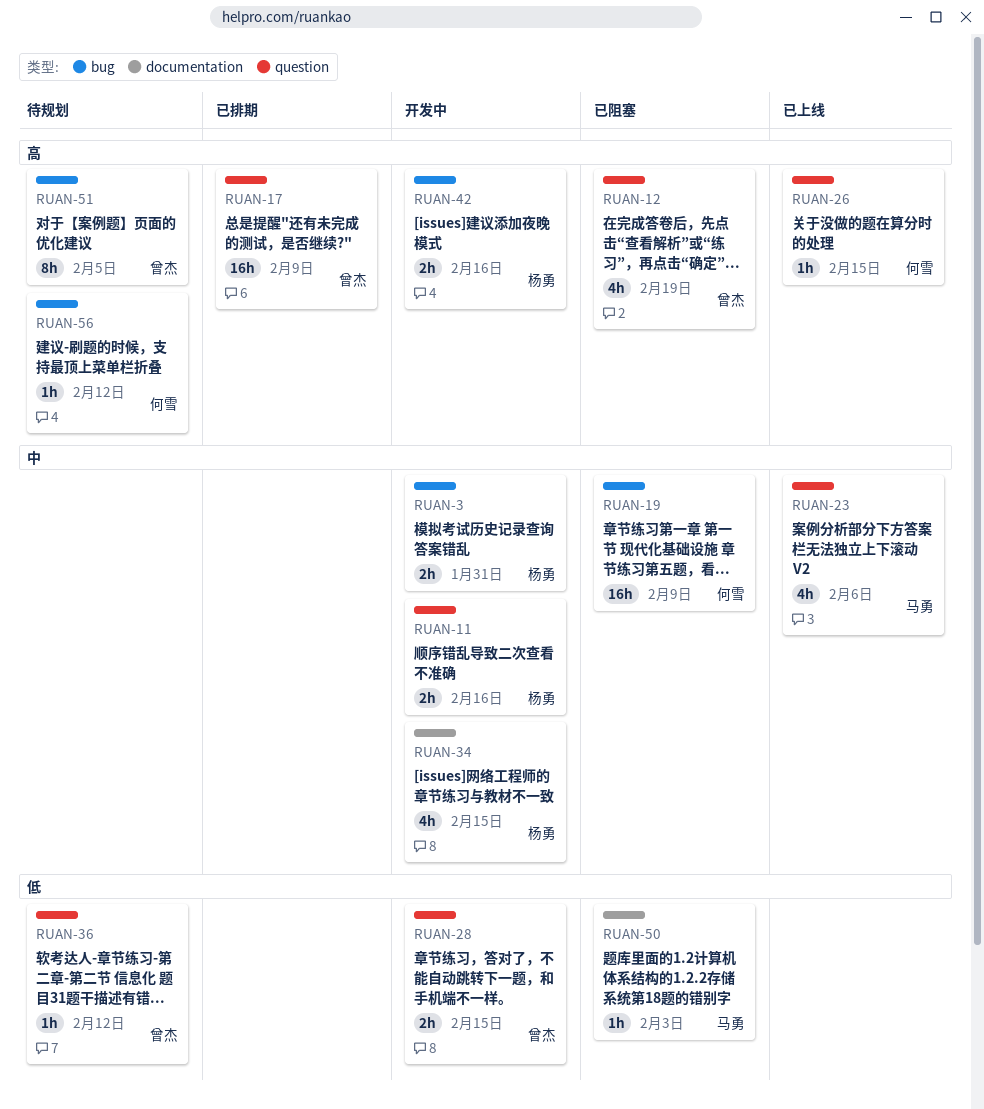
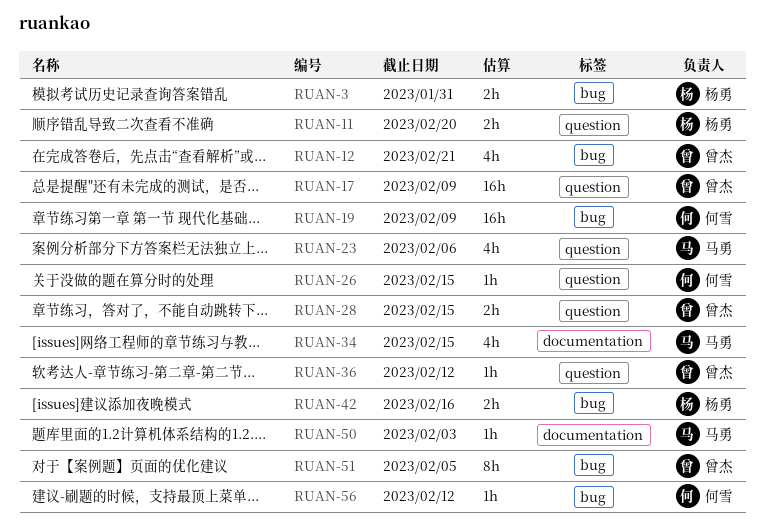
RUAN-11, due: Feb 16 -> Feb 20
RUAN-12, label: question -> bug
RUAN-12, due: Feb 19 -> Feb 21
RUAN-34, owner: 杨勇 -> 马勇

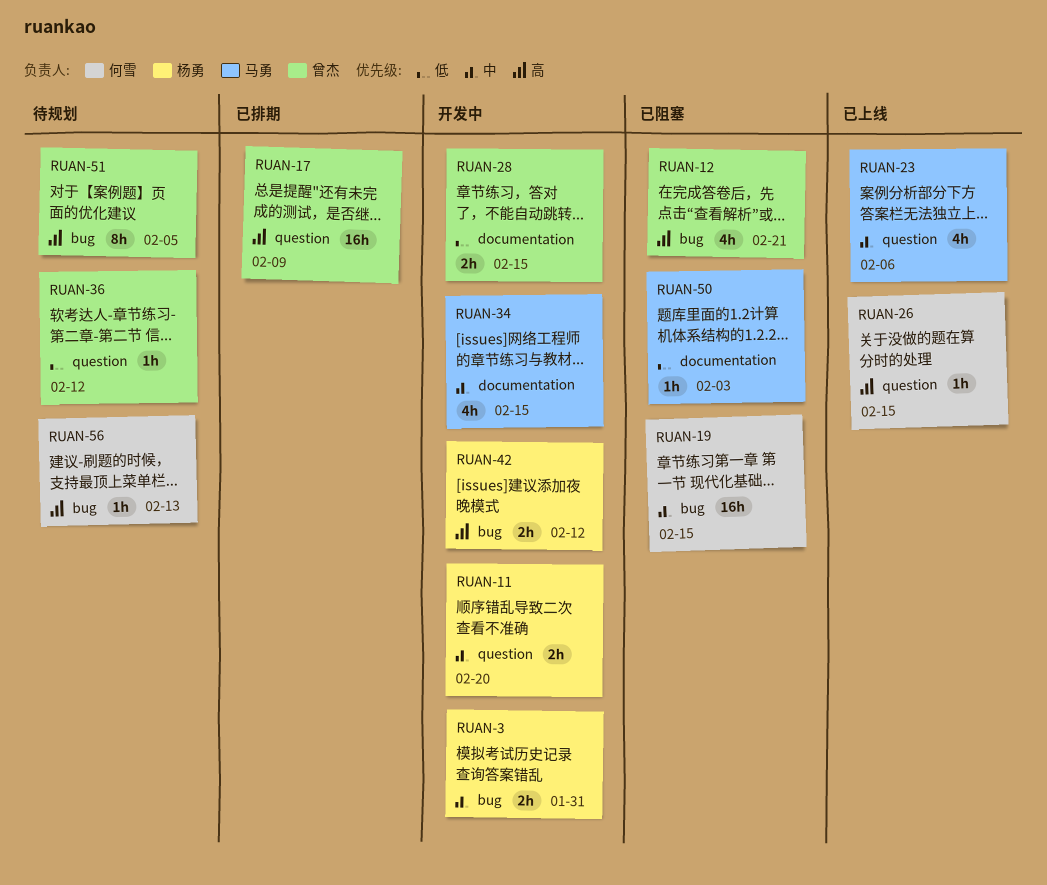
RUAN-19, due: Feb 9 -> Feb 15
RUAN-28, label: question -> documentation
RUAN-42, due: Feb 16 -> Feb 12
RUAN-56, due: Feb 12 -> Feb 13

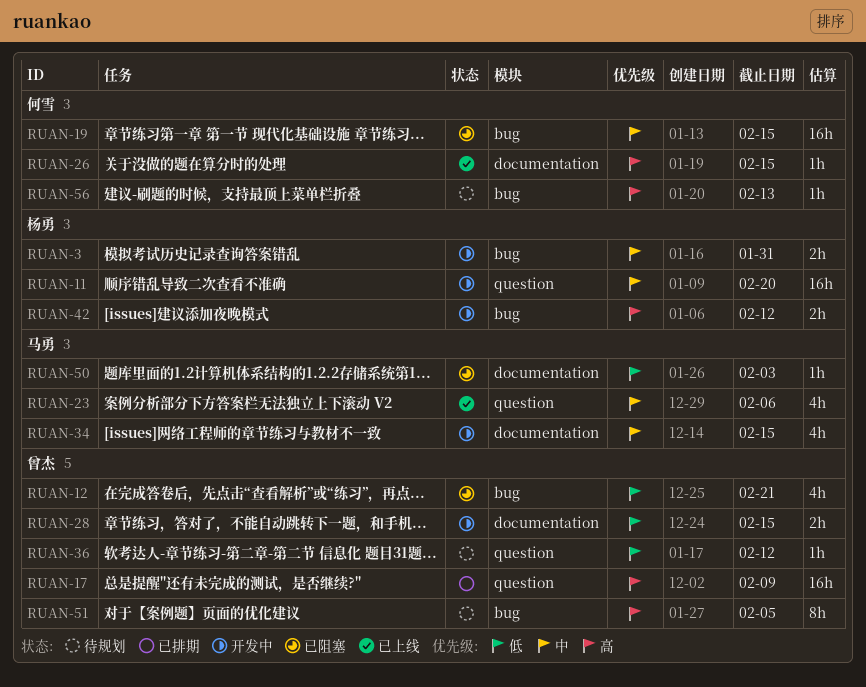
RUAN-11, estimate: 2h -> 16h
RUAN-12, priority: 高 -> 低
RUAN-26, label: question -> documentation

